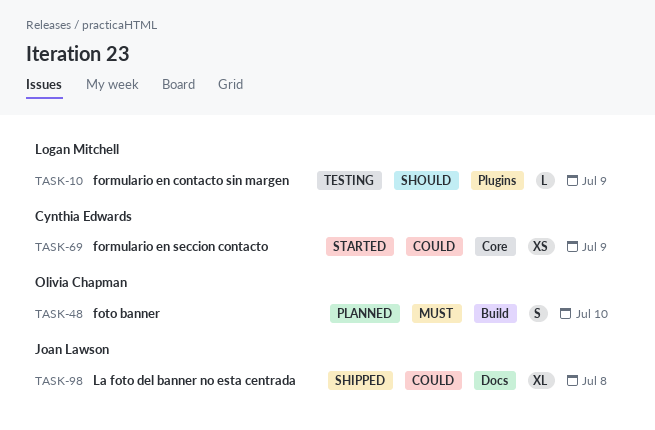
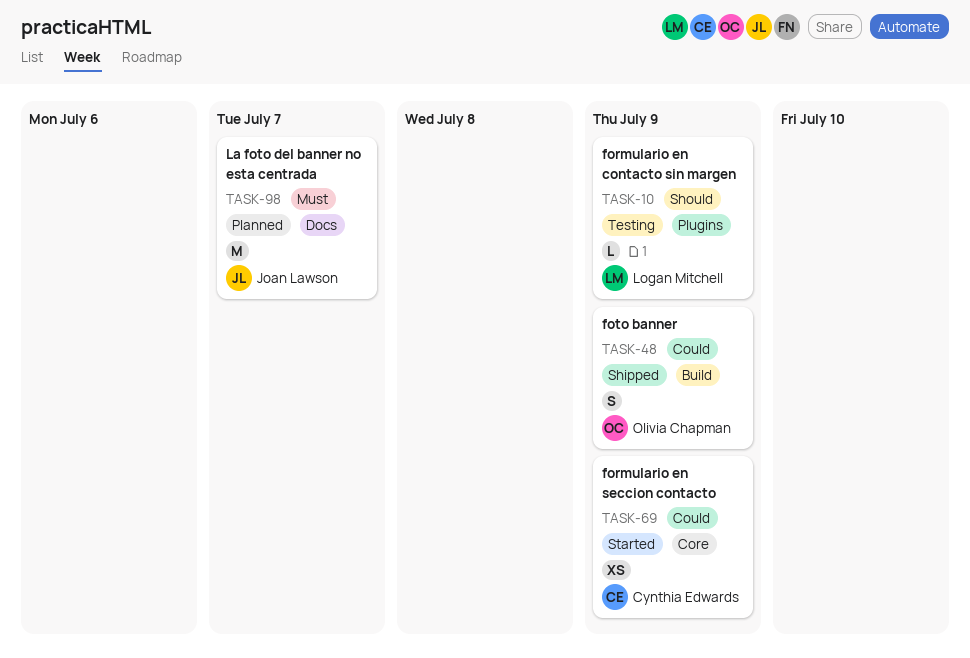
TASK-48, status: Planned -> Shipped
TASK-48, priority: Must -> Could
TASK-48, due: Jul 10 -> Jul 9
TASK-98, status: Shipped -> Planned
TASK-98, priority: Could -> Must
TASK-98, estimate: XL -> M
TASK-98, due: Jul 8 -> Jul 7

